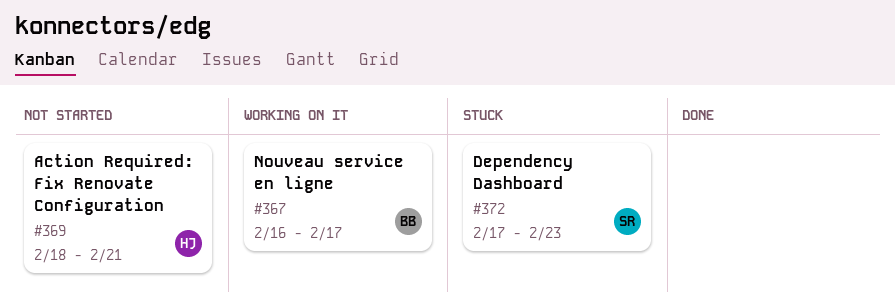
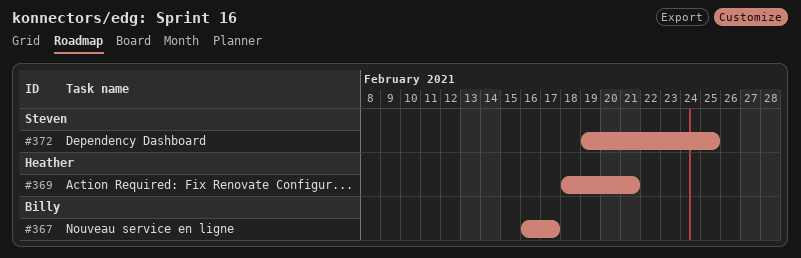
#372, start: Feb 17 -> Feb 19
#372, due: Feb 23 -> Feb 25

